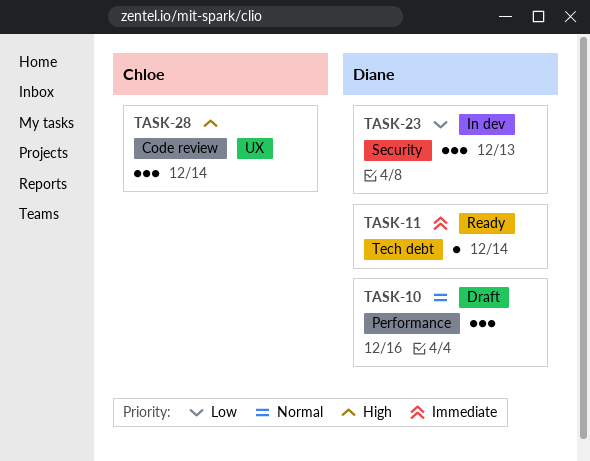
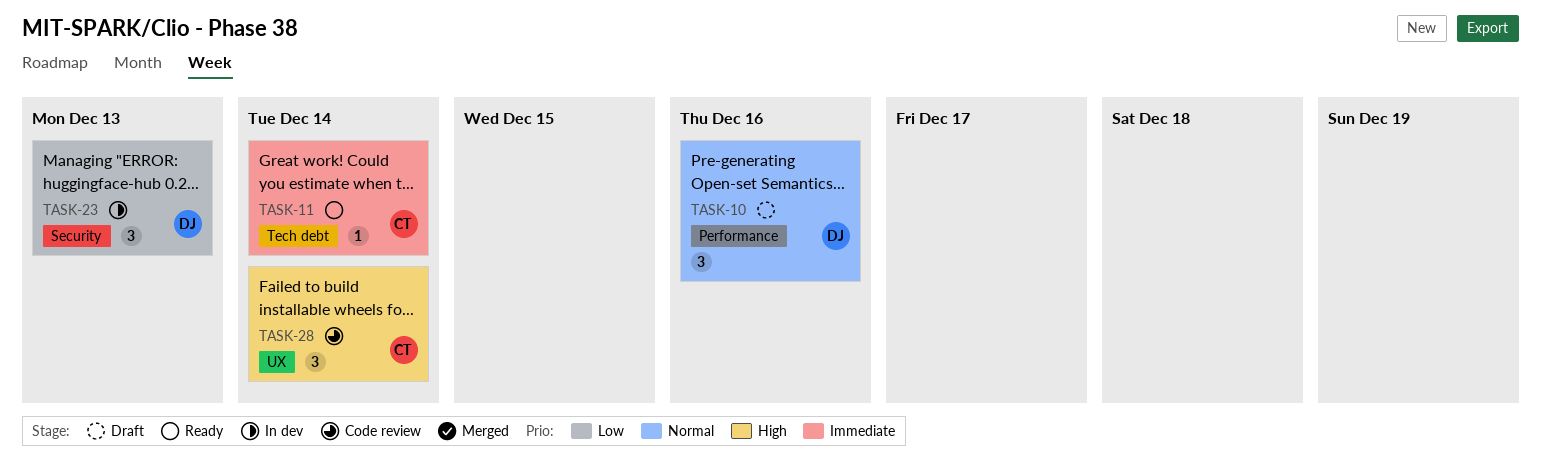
TASK-11, owner: Diane -> Chloe

